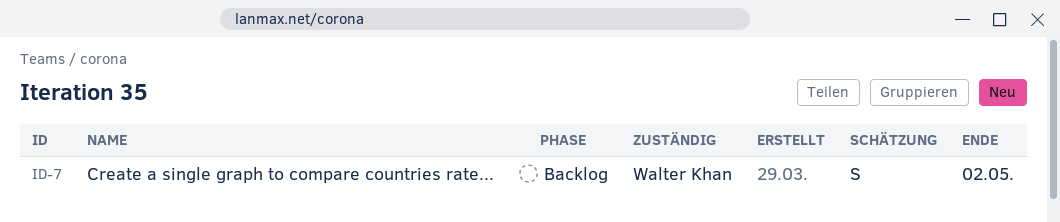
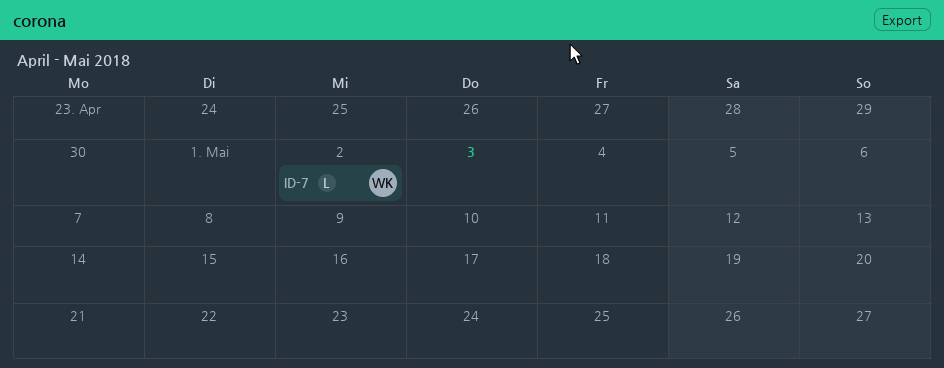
ID-7, estimate: S -> L

